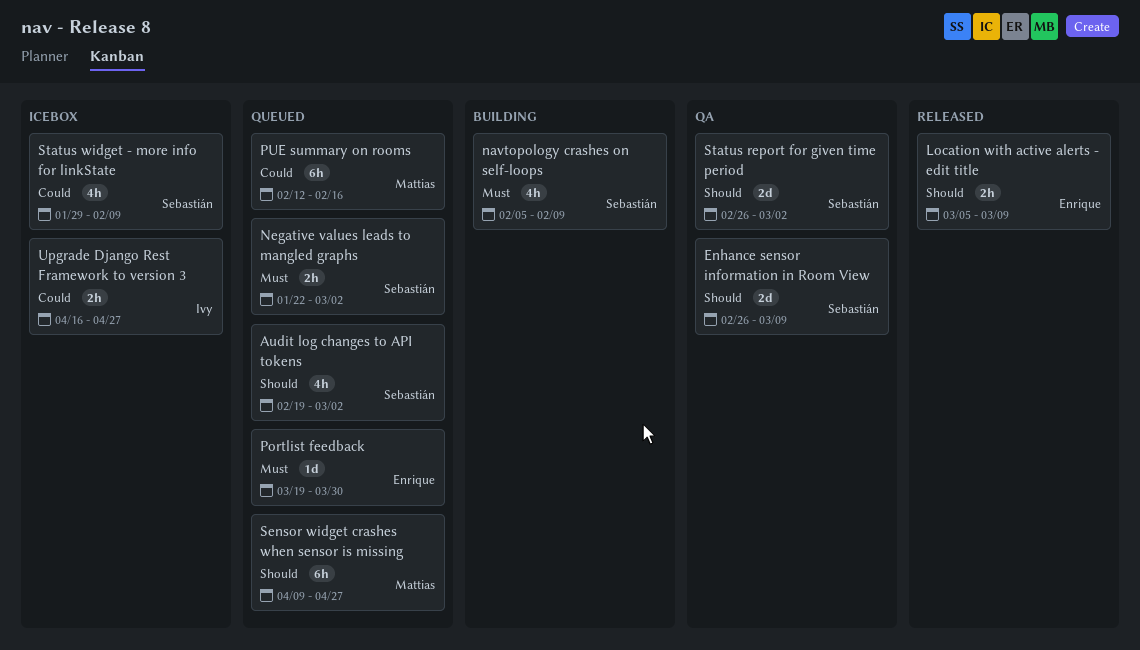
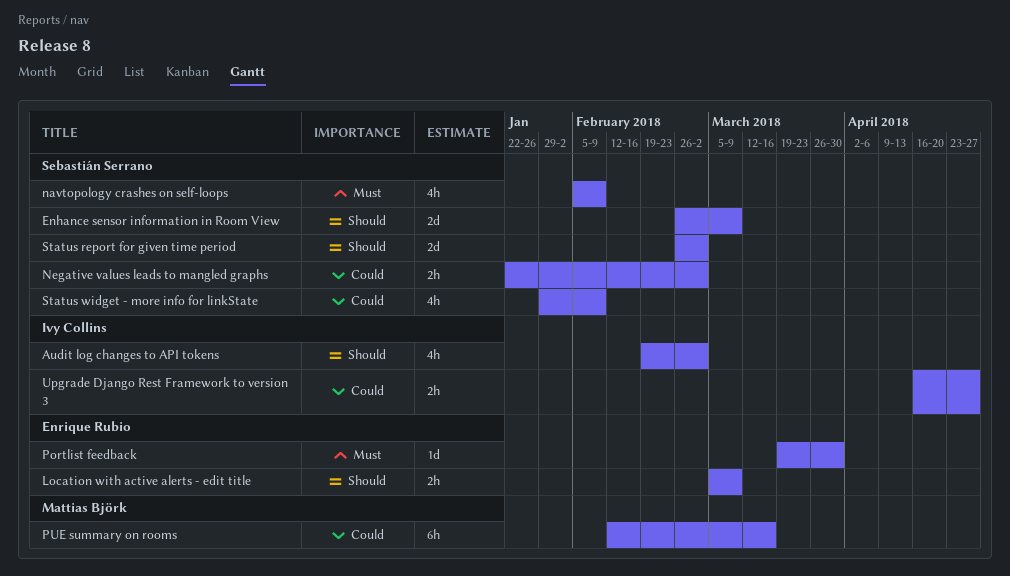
Audit log changes to API tokens, owner: Sebastián Serrano -> Ivy Collins
Negative values leads to mangled graphs, priority: Must -> Could
PUE summary on rooms, due: Feb 16 -> Mar 16
Sensor widget crashes when sensor is missing: present -> none

